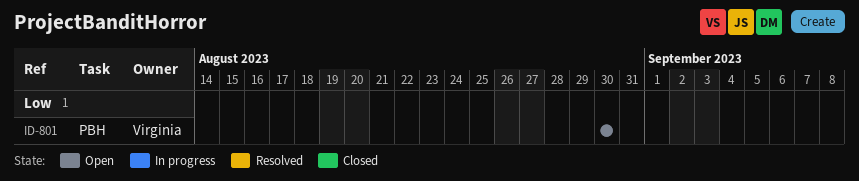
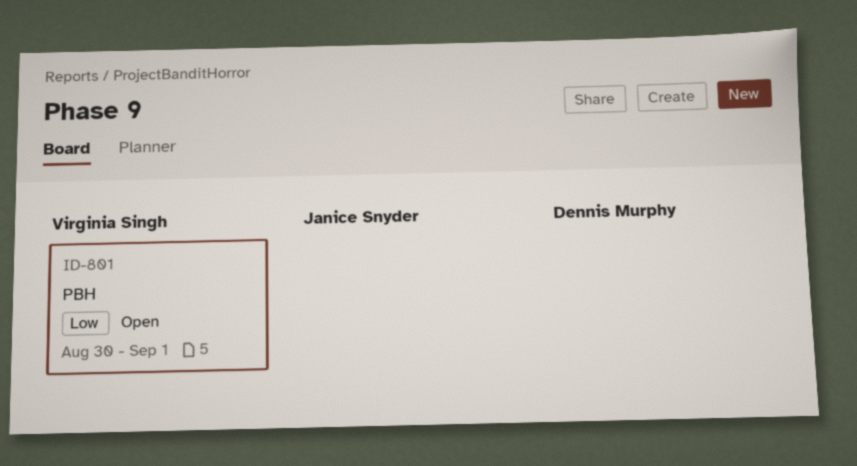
ID-801, due: Aug 30 -> Sep 1

